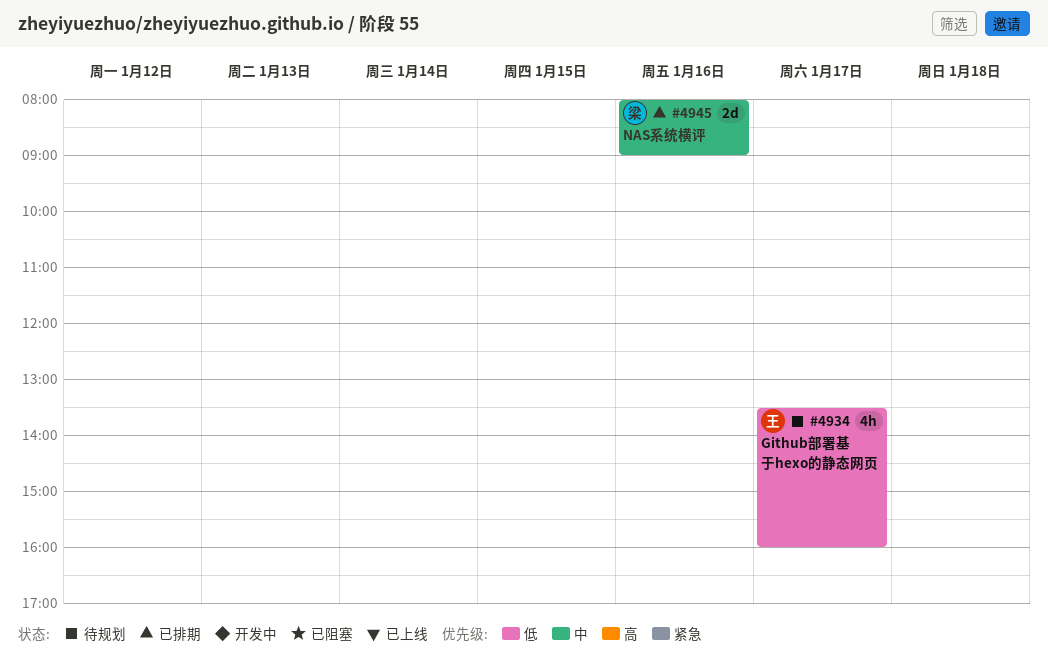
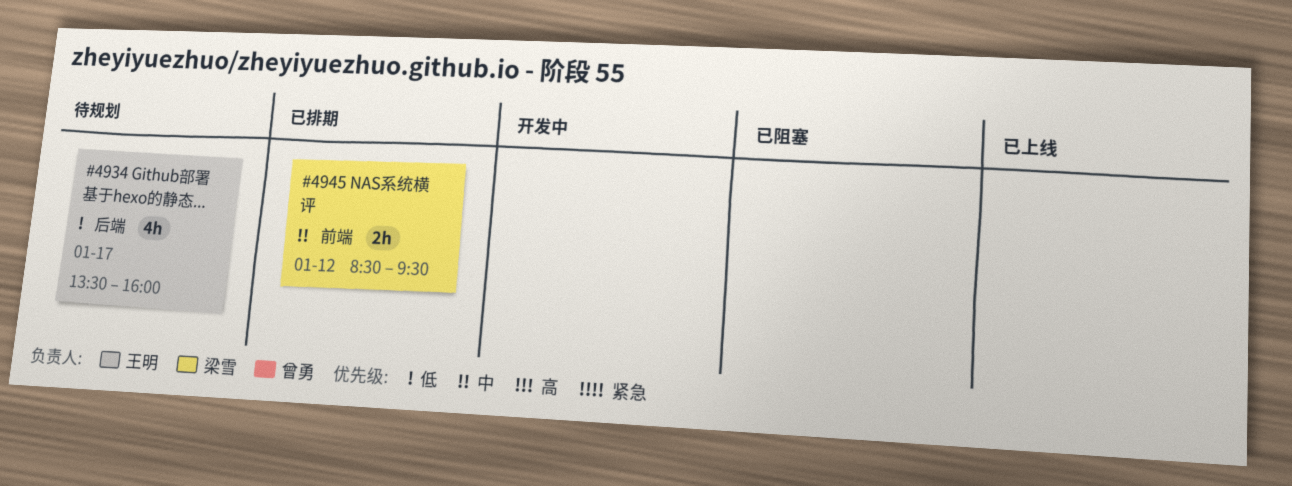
#4945, estimate: 2d -> 2h
#4945, day: Jan 16 -> Jan 12
#4945, begins: 08:00 -> 08:30
#4945, ends: 09:00 -> 09:30

